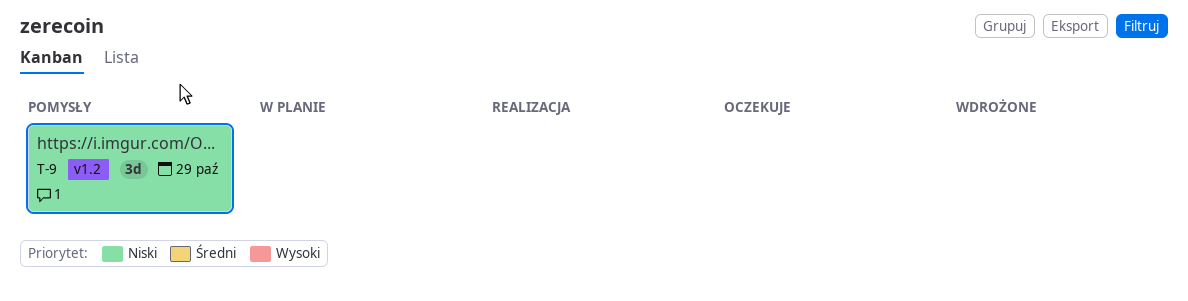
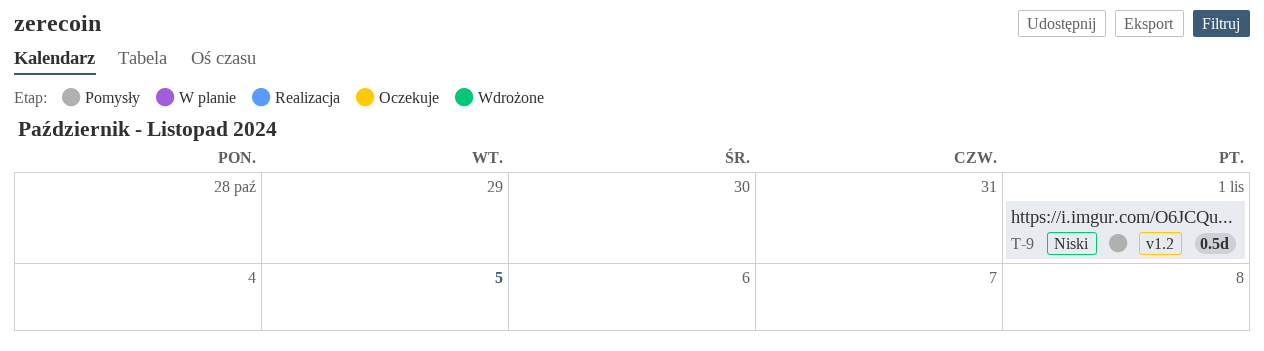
T-9, estimate: 3d -> 0.5d
T-9, due: Oct 29 -> Nov 1

